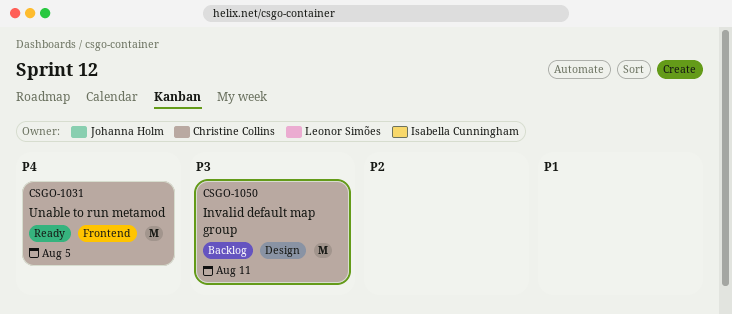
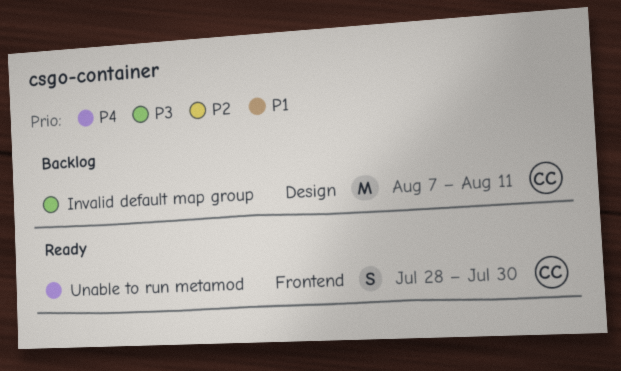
Unable to run metamod, estimate: M -> S
Unable to run metamod, due: Aug 5 -> Jul 30

